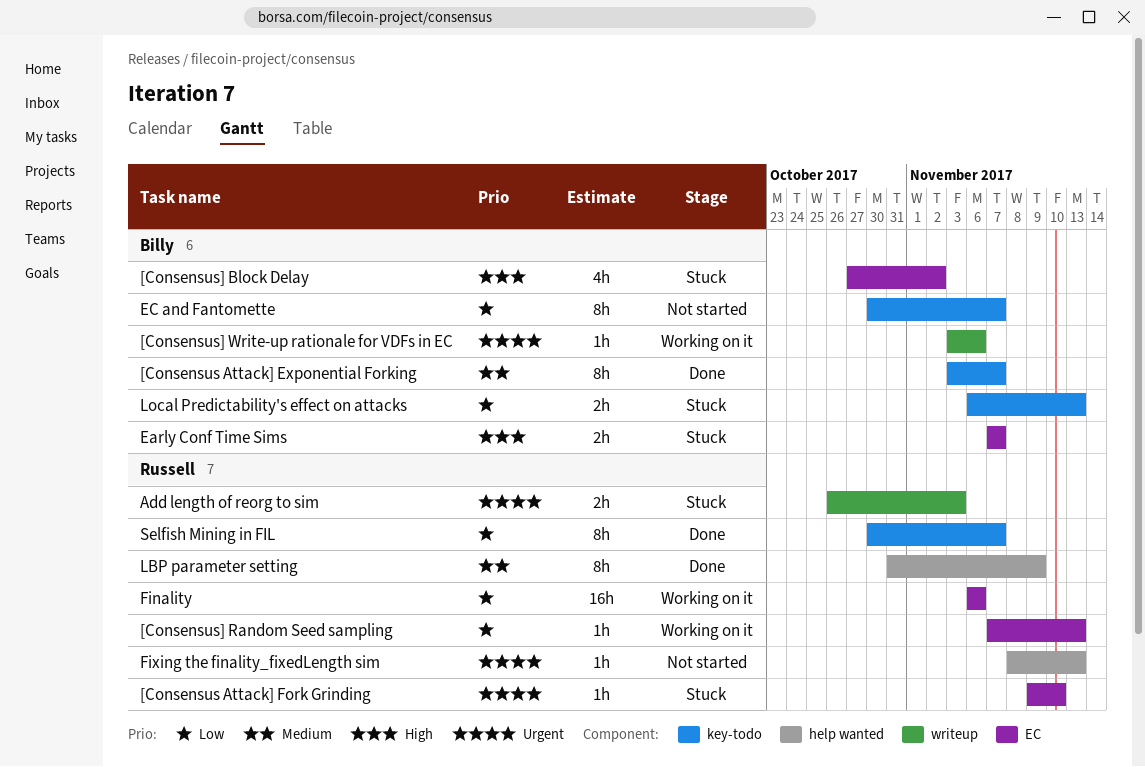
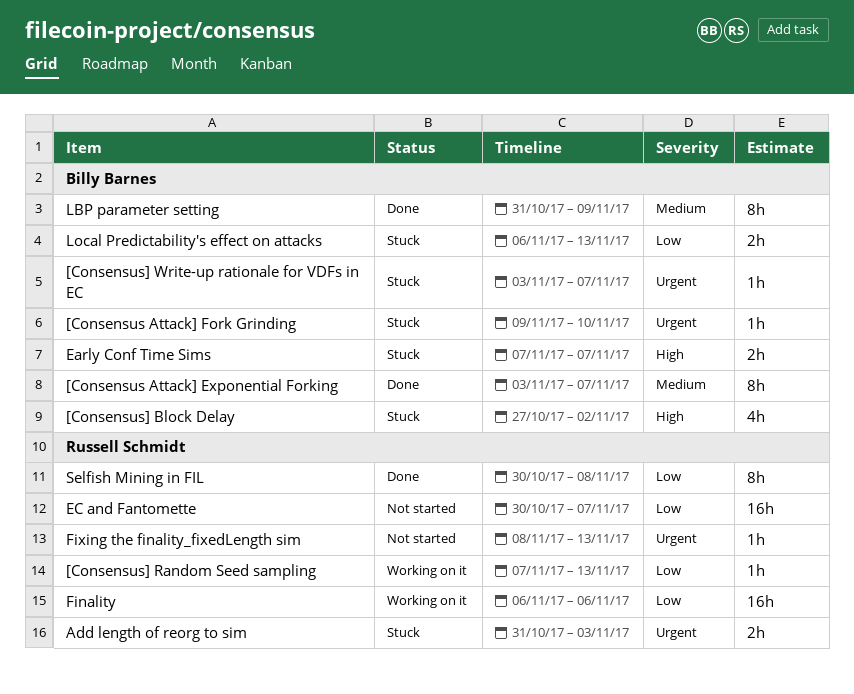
[Consensus Attack] Fork Grinding, owner: Russell Schmidt -> Billy Barnes
[Consensus] Write-up rationale for VDFs in EC, status: Working on it -> Stuck
[Consensus] Write-up rationale for VDFs in EC, due: Nov 6 -> Nov 7
Add length of reorg to sim, start: Oct 26 -> Oct 31
EC and Fantomette, owner: Billy Barnes -> Russell Schmidt
EC and Fantomette, estimate: 8h -> 16h
LBP parameter setting, owner: Russell Schmidt -> Billy Barnes
Selfish Mining in FIL, due: Nov 7 -> Nov 8

